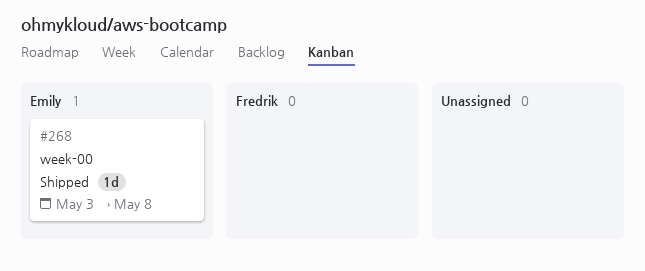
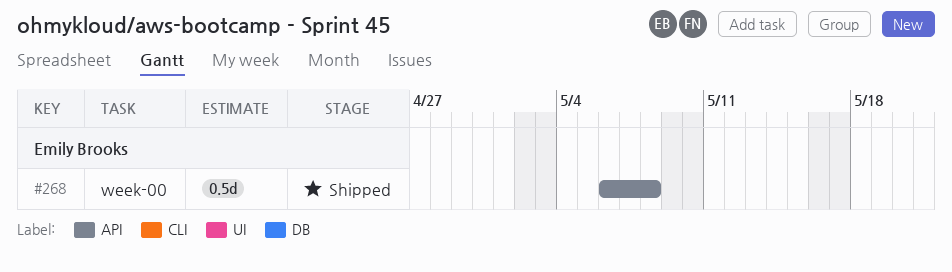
#268, estimate: 1d -> 0.5d
#268, start: May 3 -> May 6

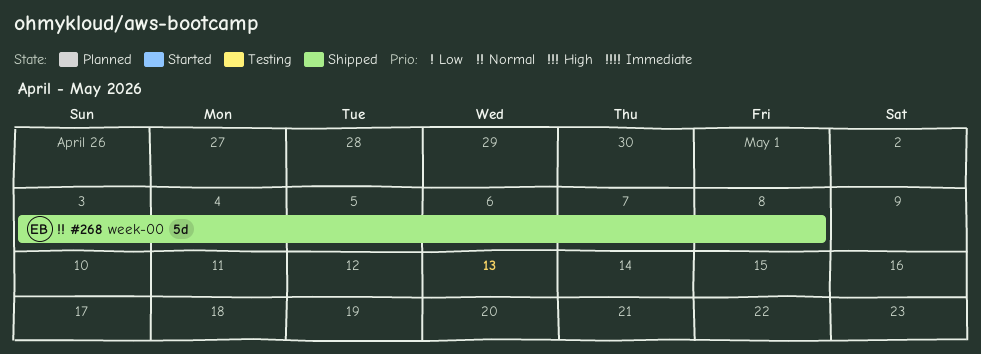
#268, estimate: 0.5d -> 5d
#268, start: May 6 -> May 3

